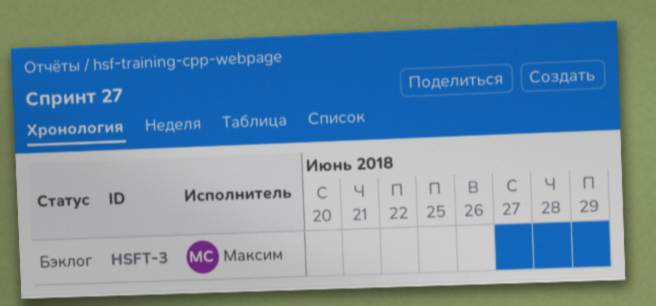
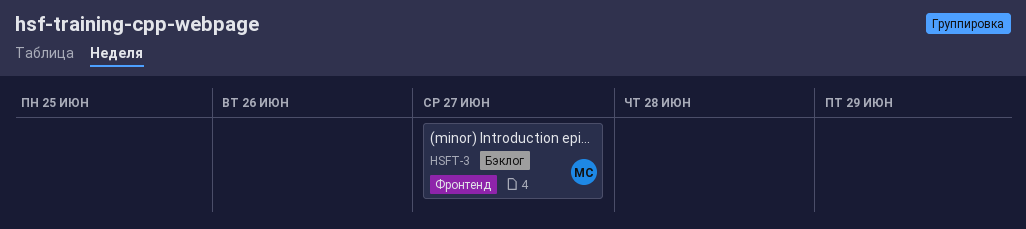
HSFT-3, due: Jun 29 -> Jun 27

